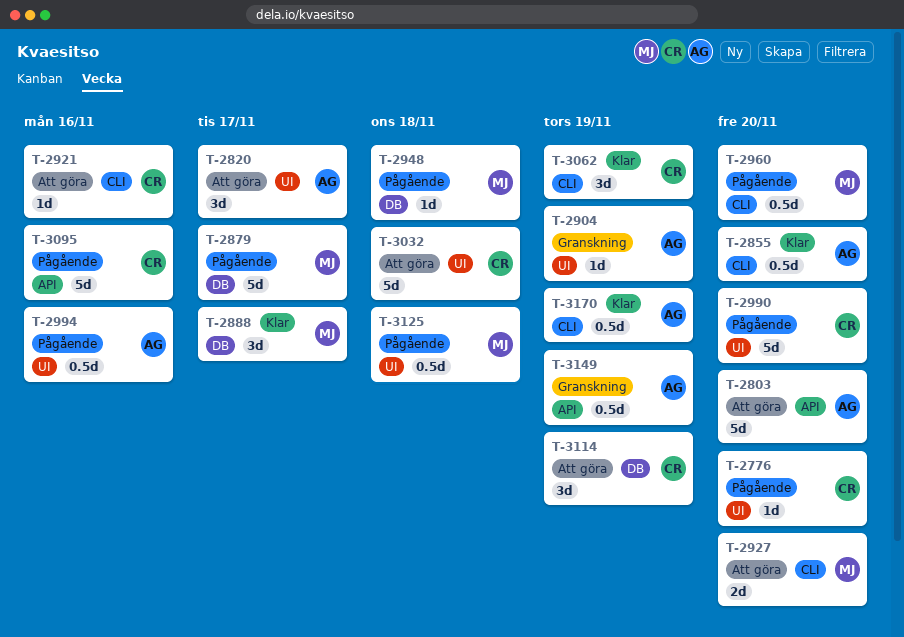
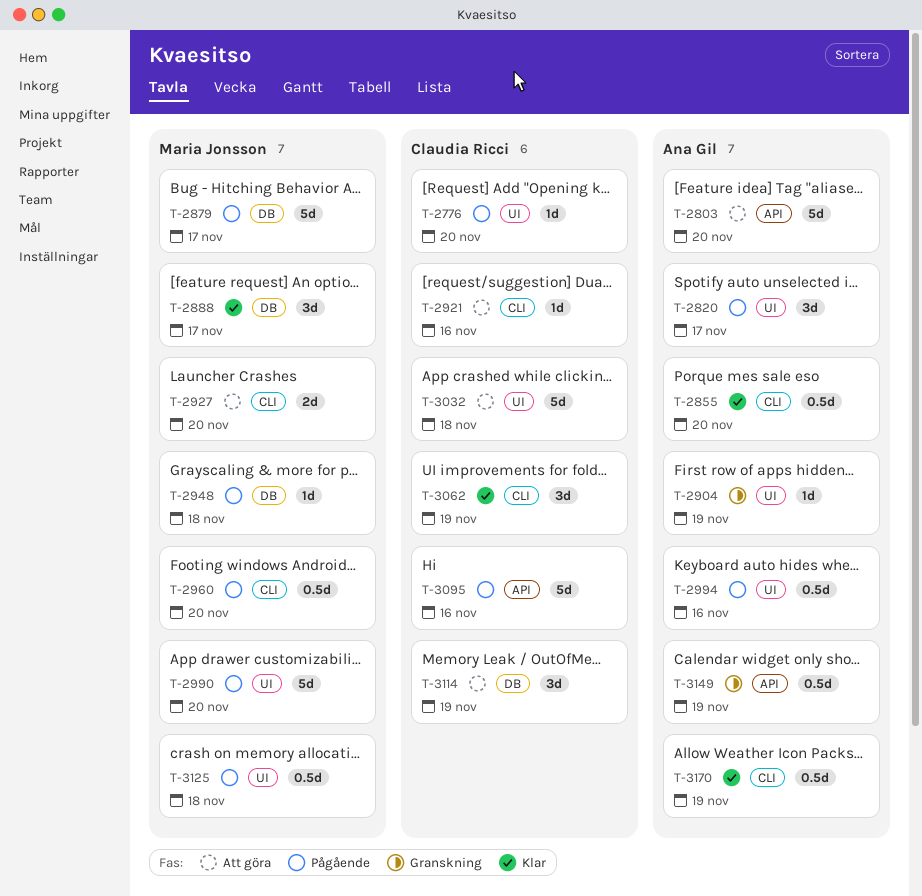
T-2820, status: Att göra -> Pågående
T-2990, owner: Claudia Ricci -> Maria Jonsson

